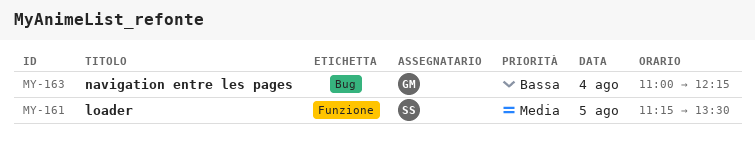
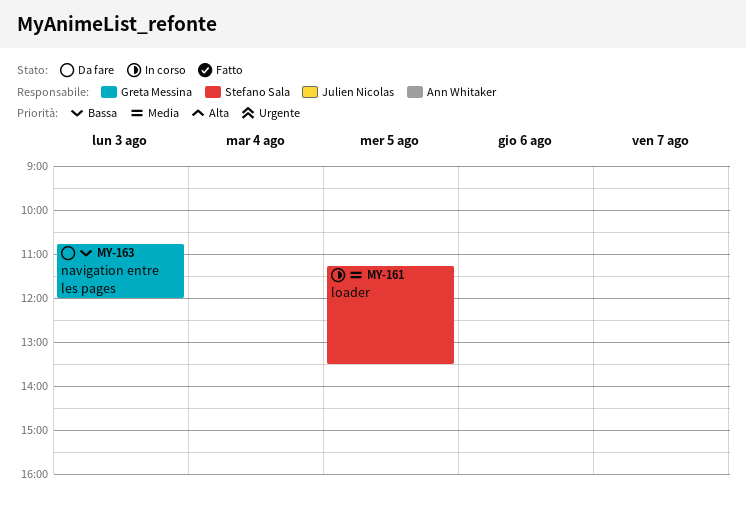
MY-163, day: Aug 4 -> Aug 3
MY-163, begins: 11:00 -> 10:45
MY-163, ends: 12:15 -> 12:00

